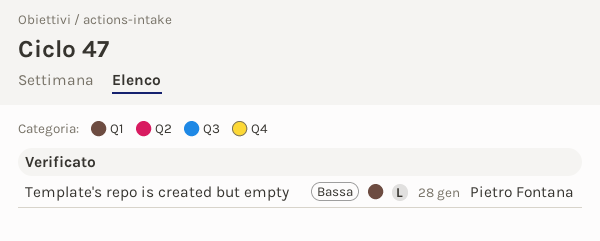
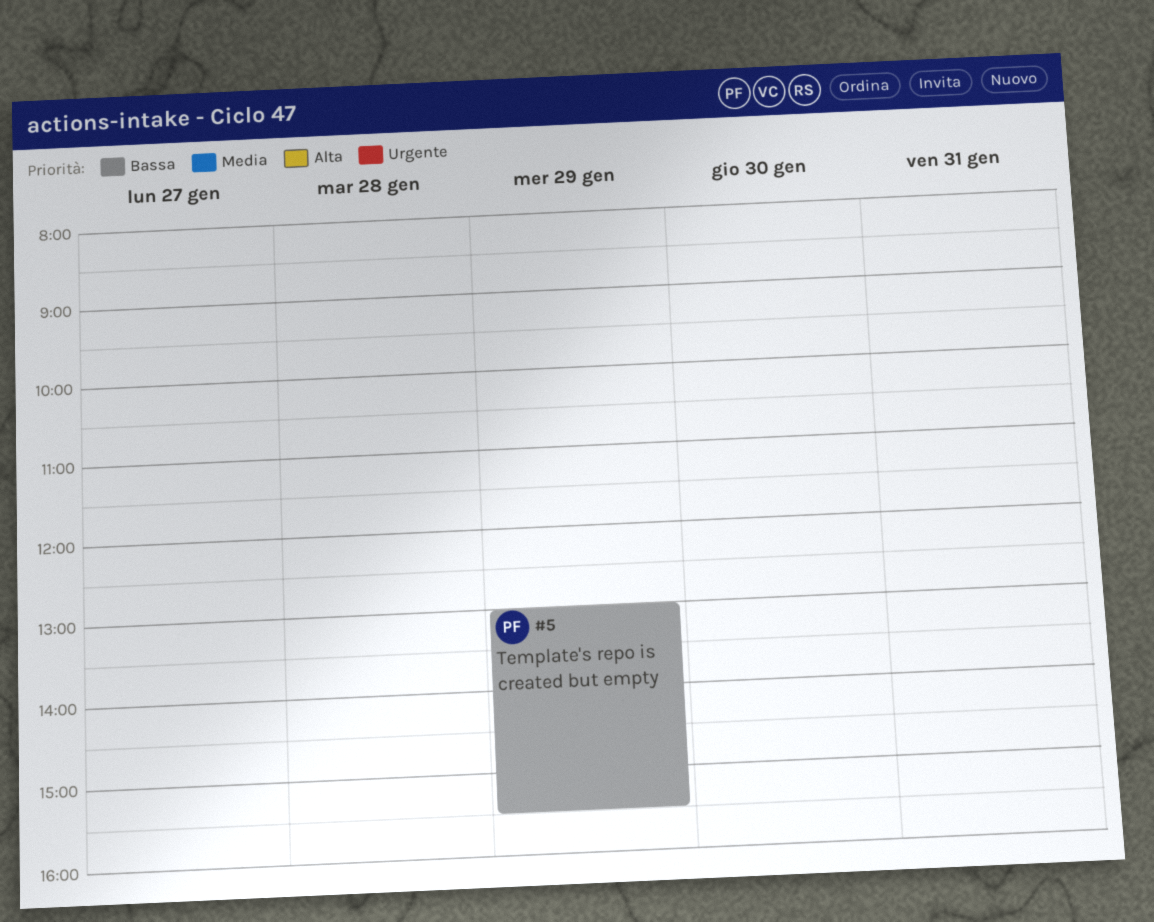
Template's repo is created but empty, day: Jan 28 -> Jan 29

